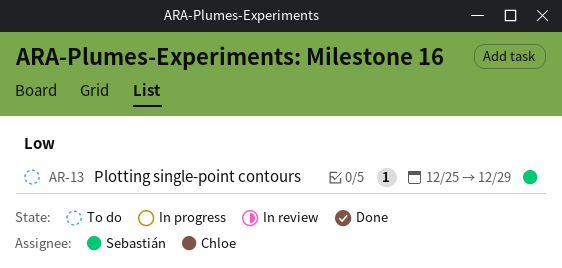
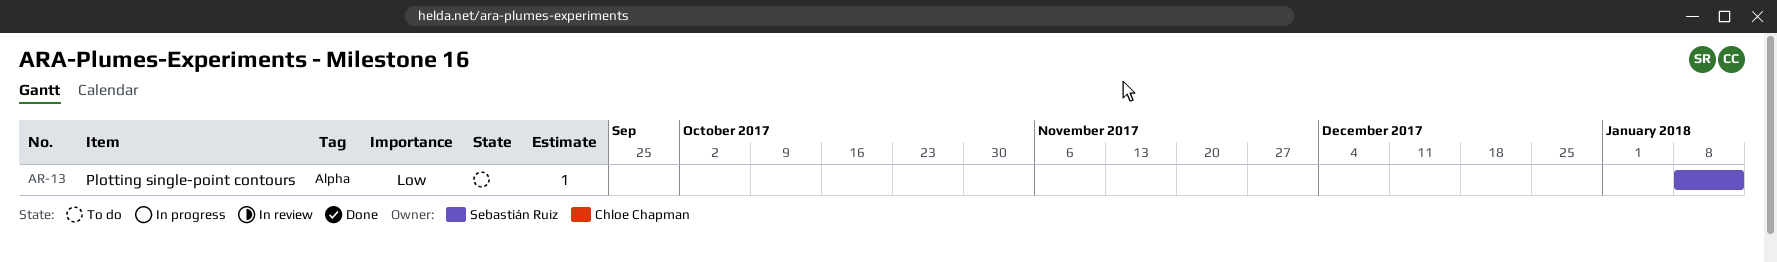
AR-13, start: Dec 25 -> Jan 8
AR-13, due: Dec 29 -> Jan 12

